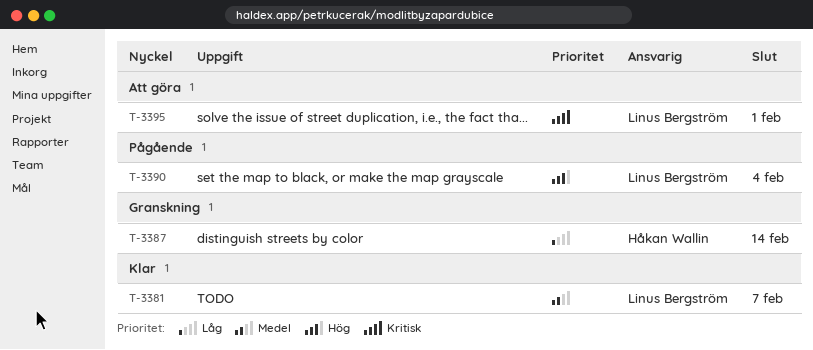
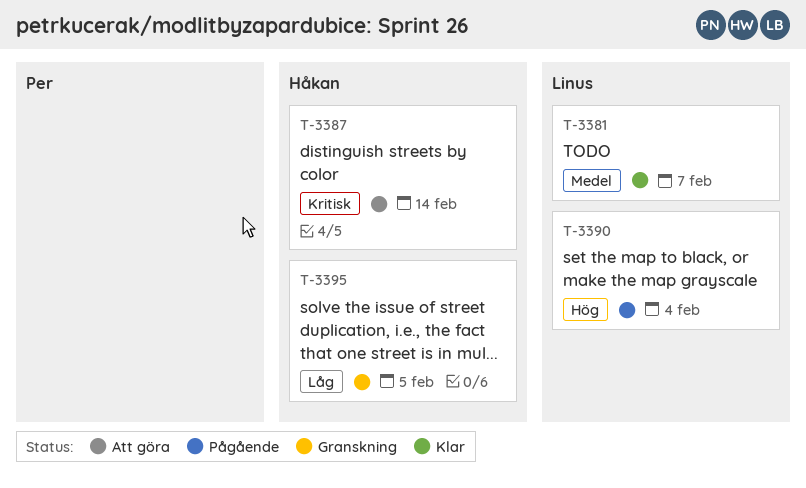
T-3387, status: Granskning -> Att göra
T-3387, priority: Låg -> Kritisk
T-3395, status: Att göra -> Granskning
T-3395, owner: Linus Bergström -> Håkan Wallin
T-3395, priority: Kritisk -> Låg
T-3395, due: Feb 1 -> Feb 5

